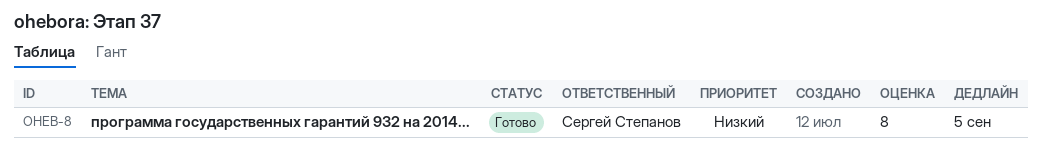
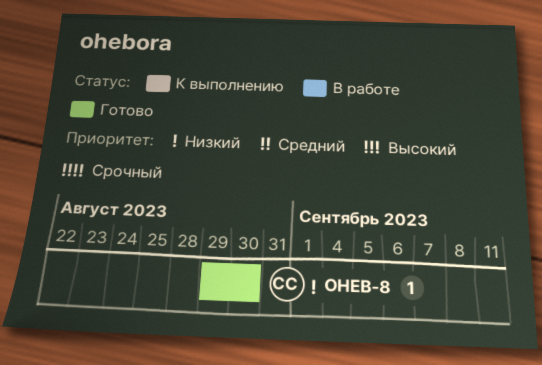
OHEB-8, estimate: 8 -> 1
OHEB-8, due: Sep 5 -> Aug 30

